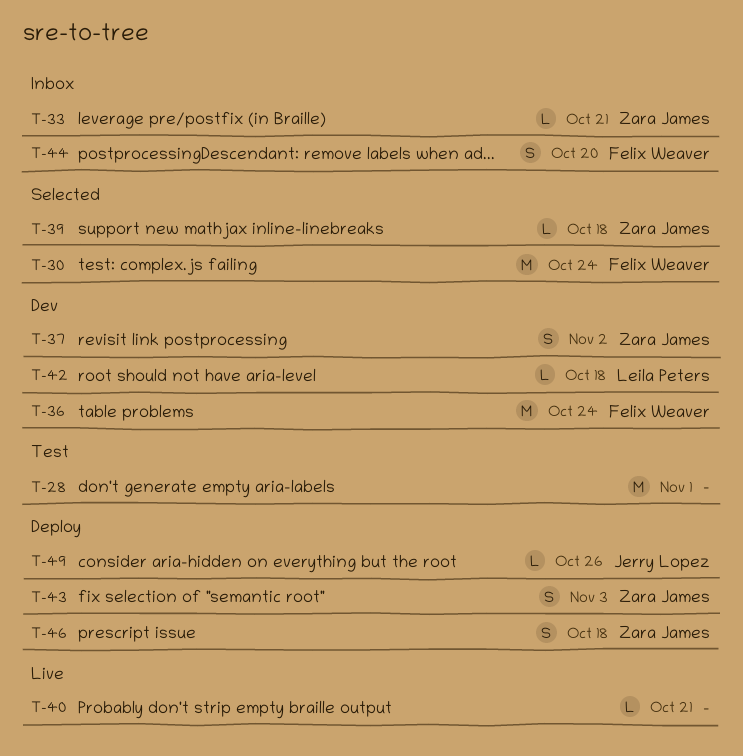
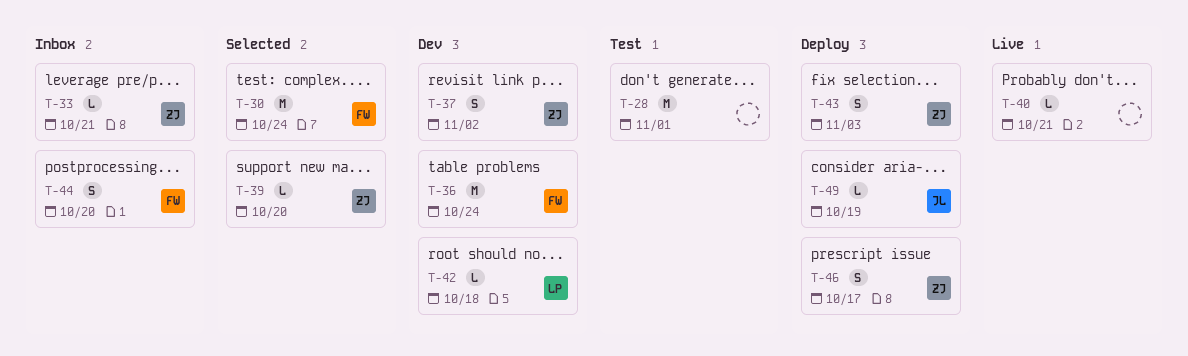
T-39, due: Oct 18 -> Oct 20
T-46, due: Oct 18 -> Oct 17
T-49, due: Oct 26 -> Oct 19

